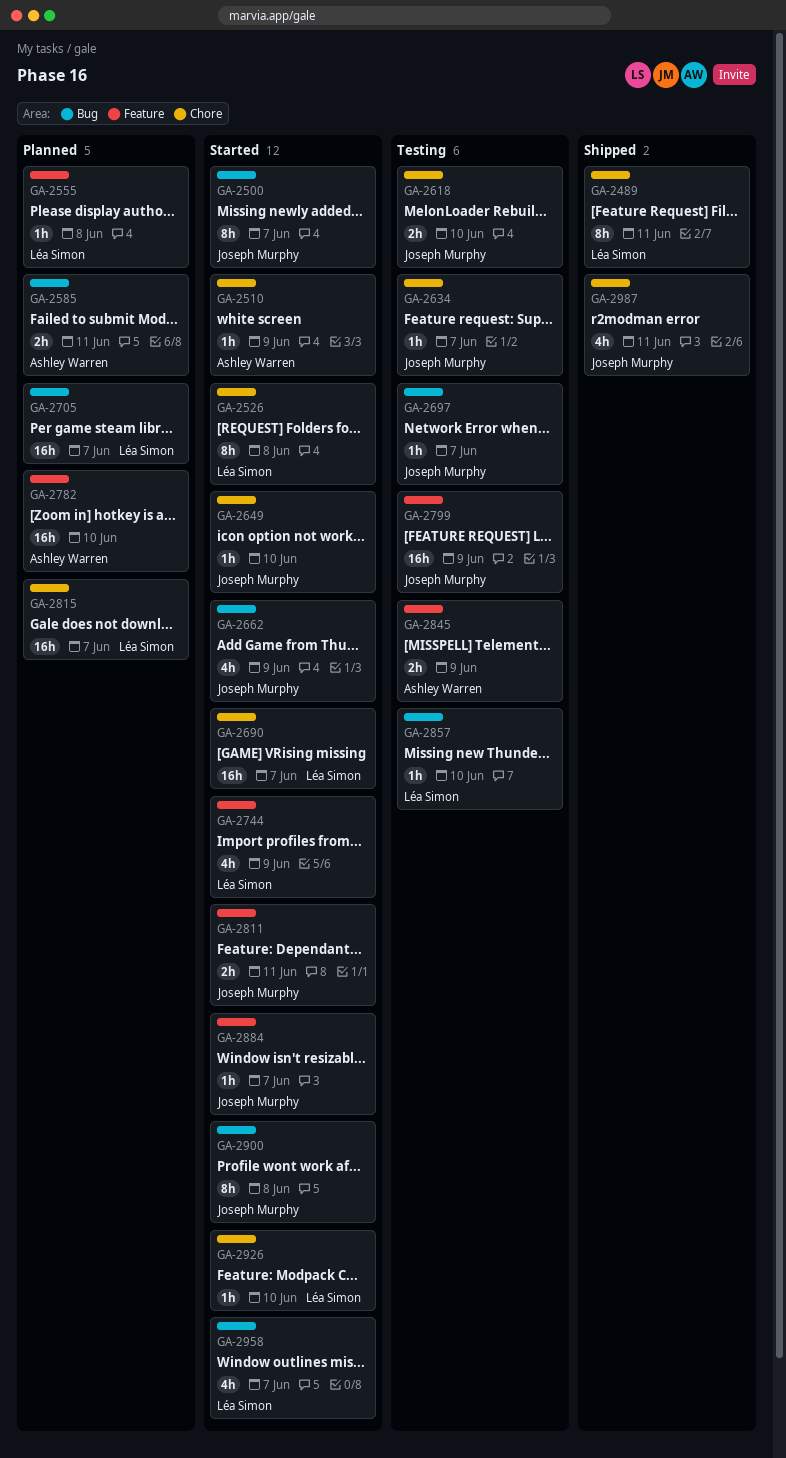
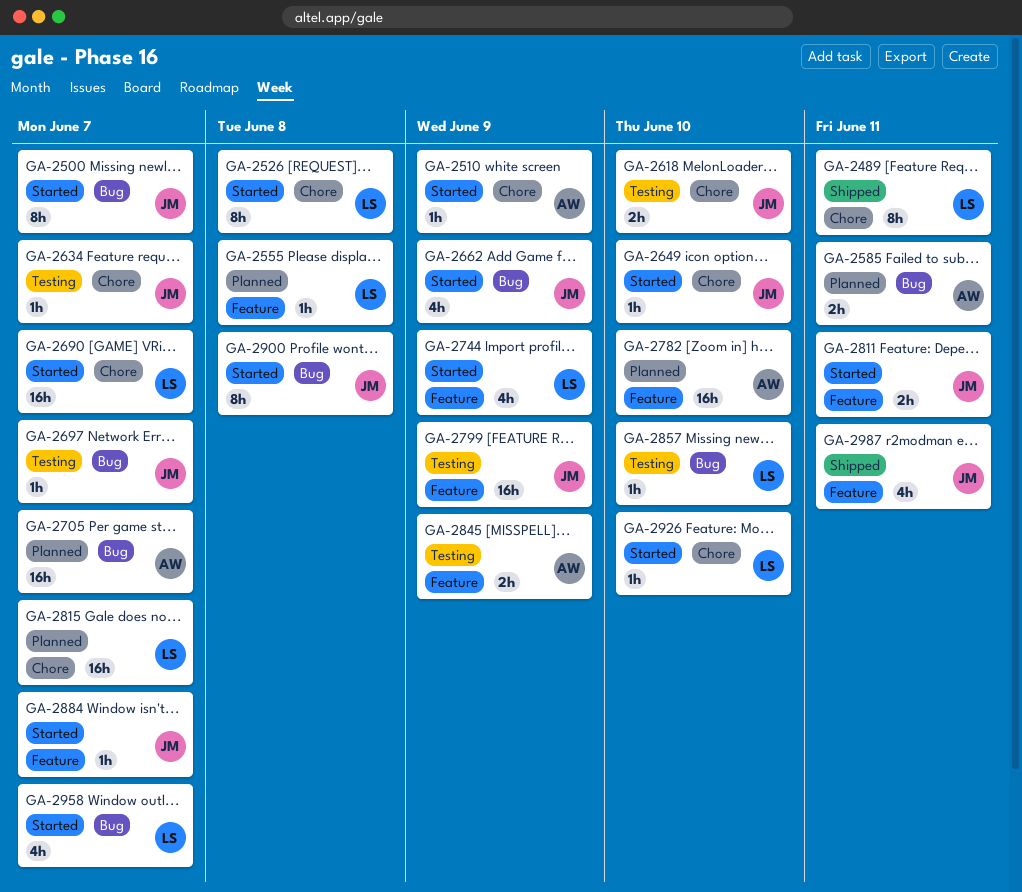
GA-2705, owner: Léa Simon -> Ashley Warren
GA-2987, label: Chore -> Feature

